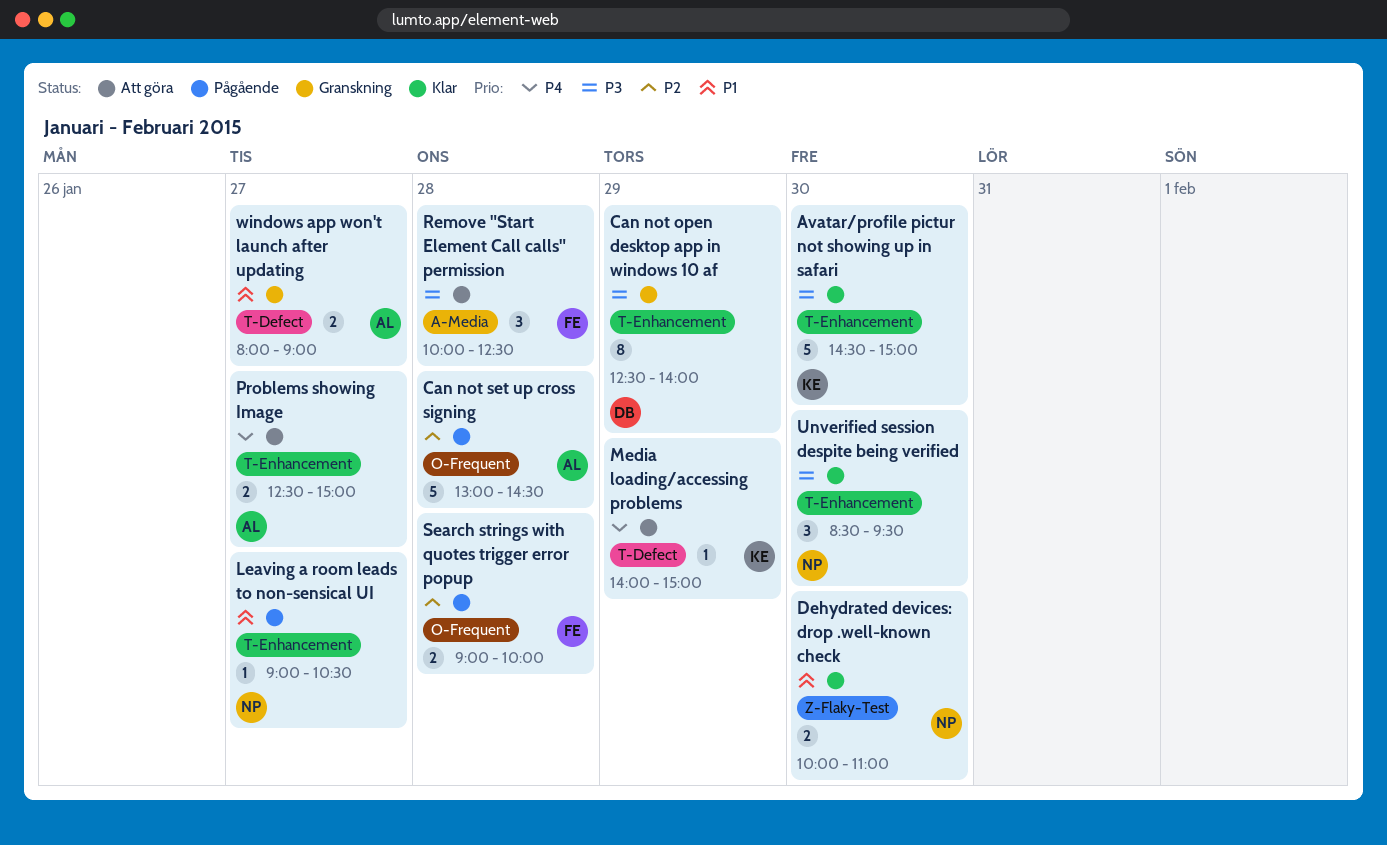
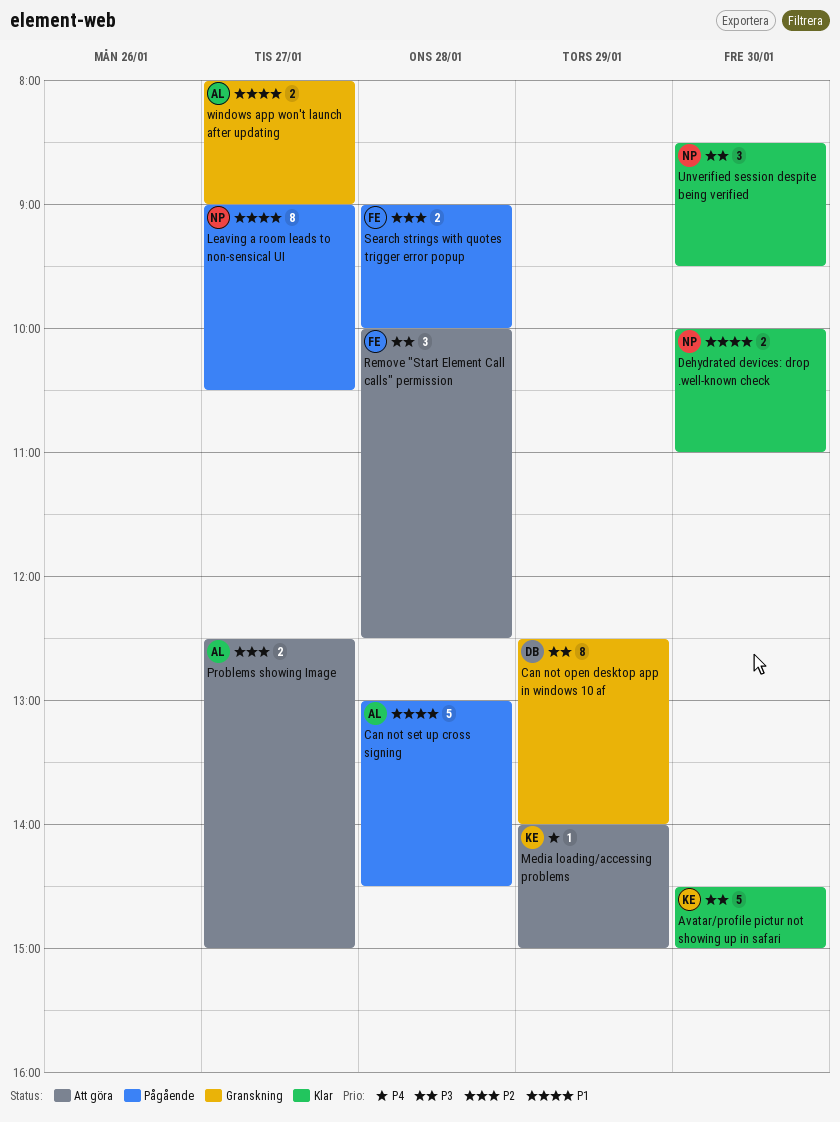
Can not set up cross signing, priority: P2 -> P1
Leaving a room leads to non-sensical UI, estimate: 1 -> 8
Problems showing Image, priority: P4 -> P2

